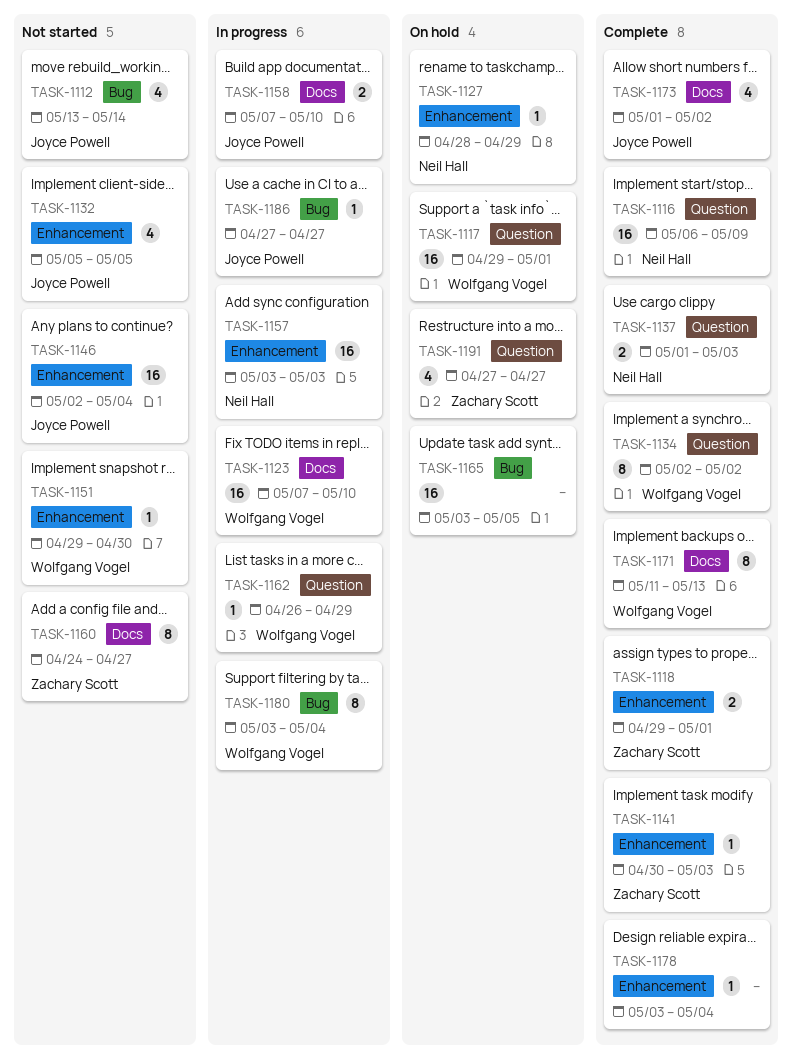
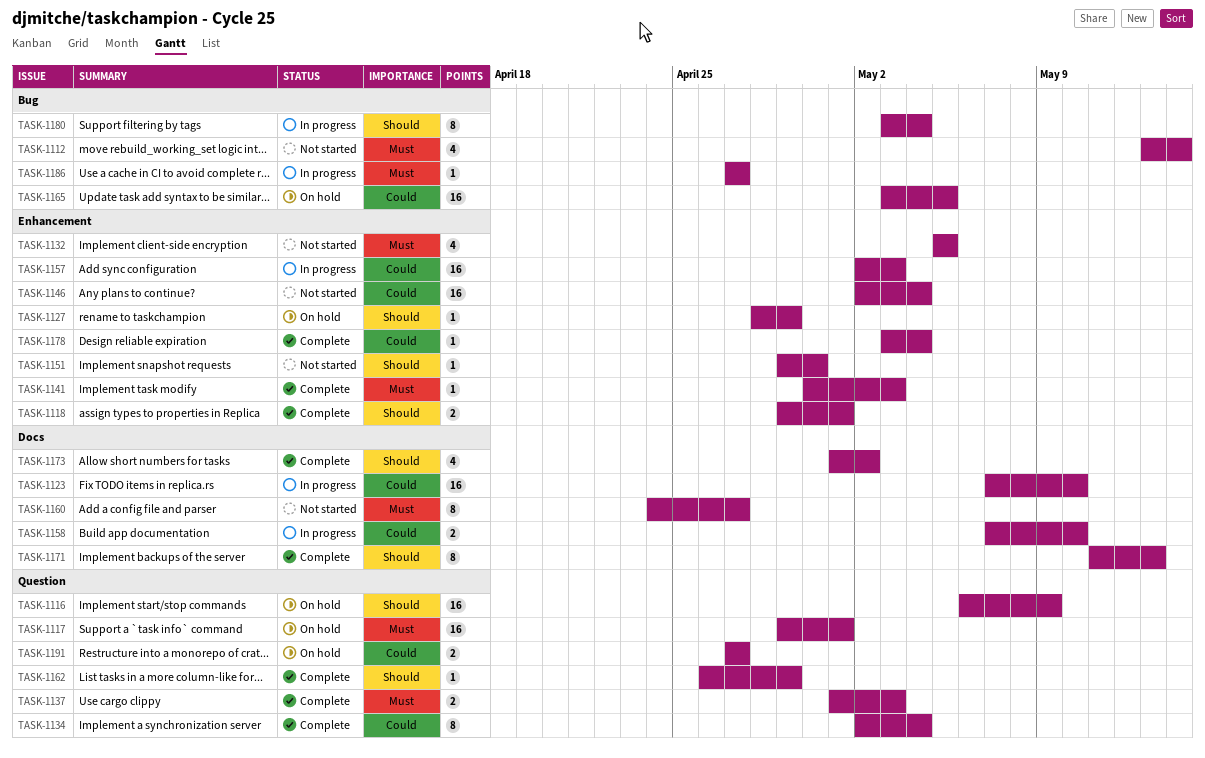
TASK-1116, status: Complete -> On hold
TASK-1134, due: May 2 -> May 4
TASK-1157, start: May 3 -> May 2
TASK-1162, status: In progress -> Complete
TASK-1191, estimate: 4 -> 2

